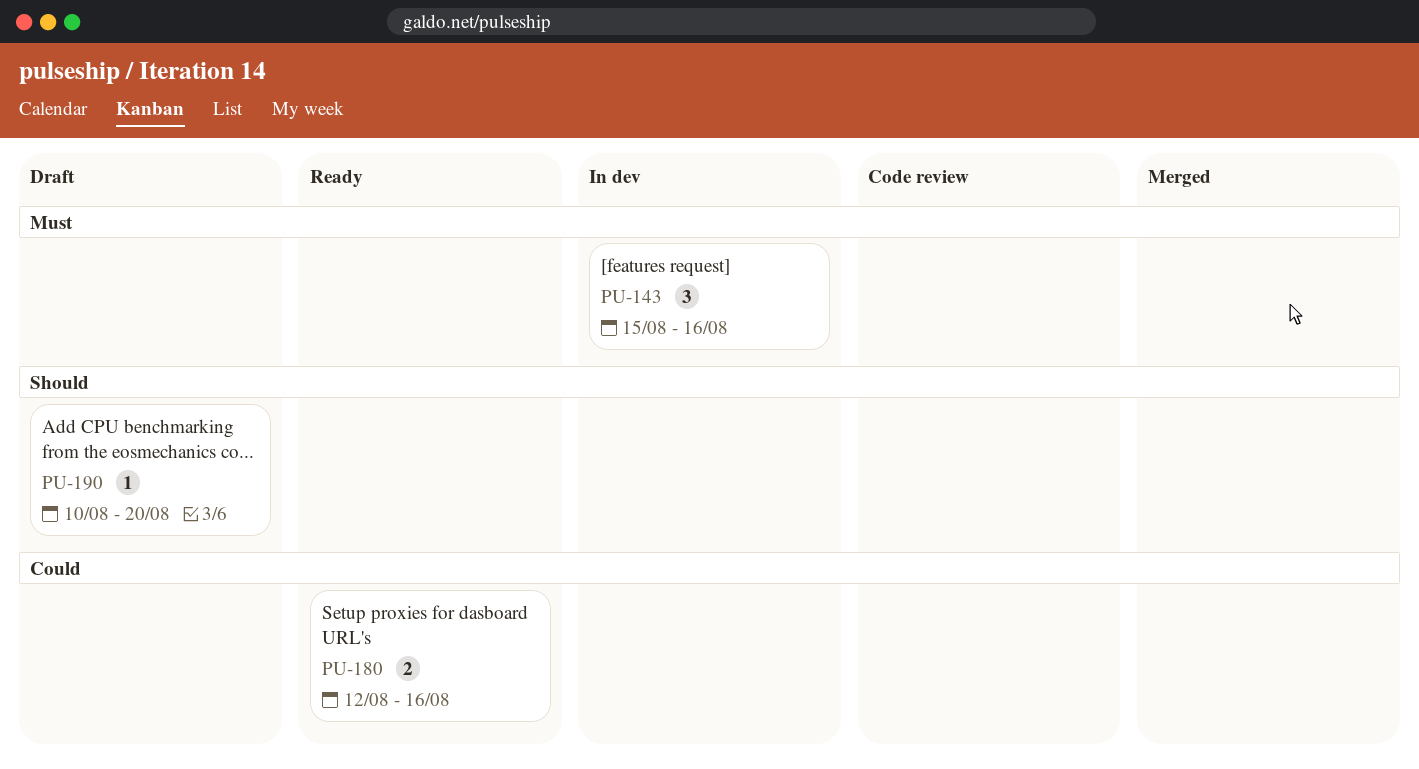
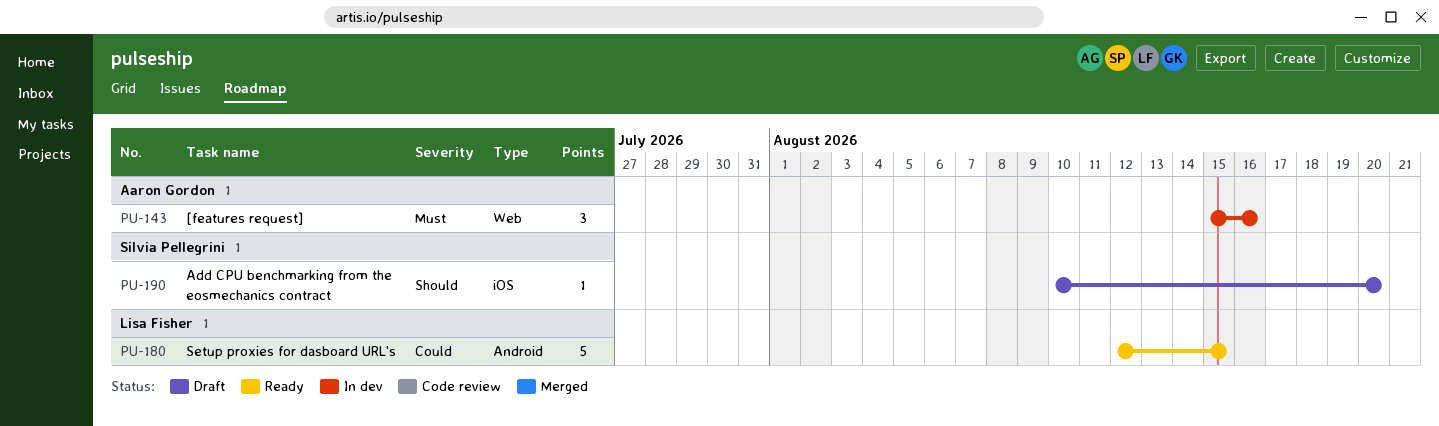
PU-180, estimate: 2 -> 5
PU-180, due: Aug 16 -> Aug 15

